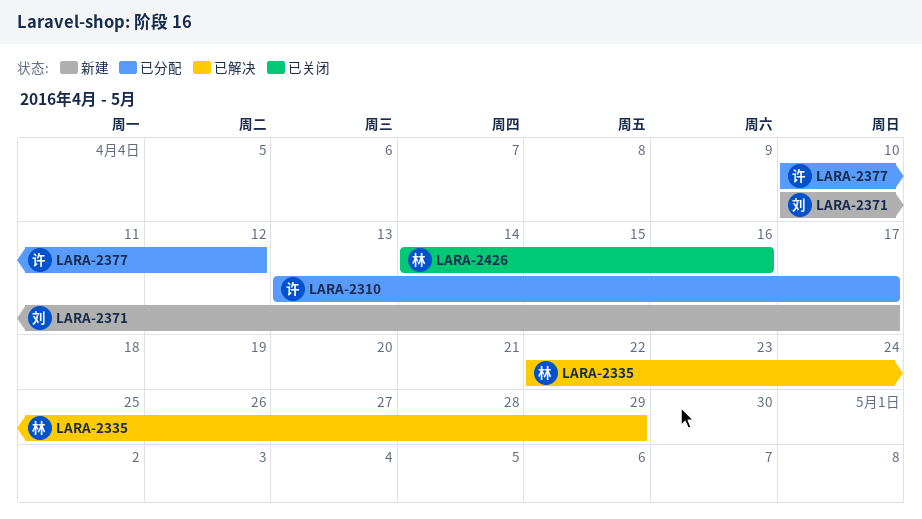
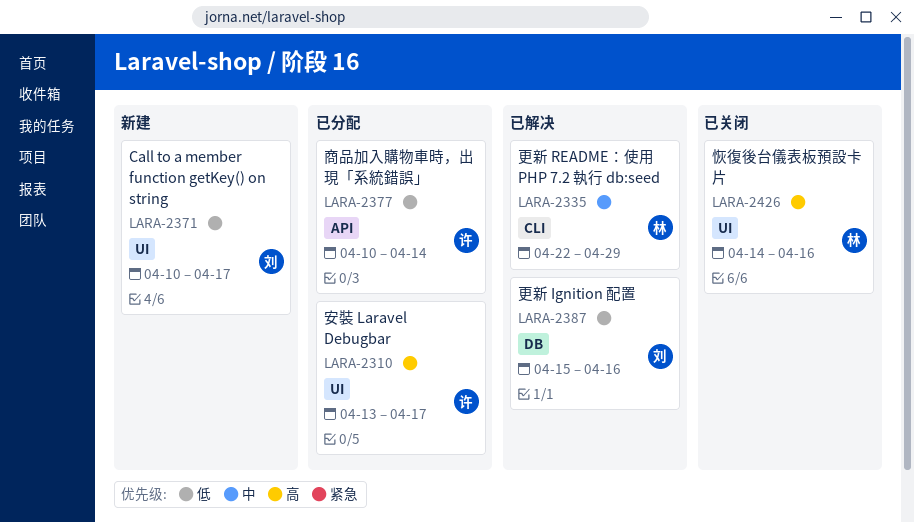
LARA-2377, due: Apr 12 -> Apr 14
LARA-2387: none -> present

